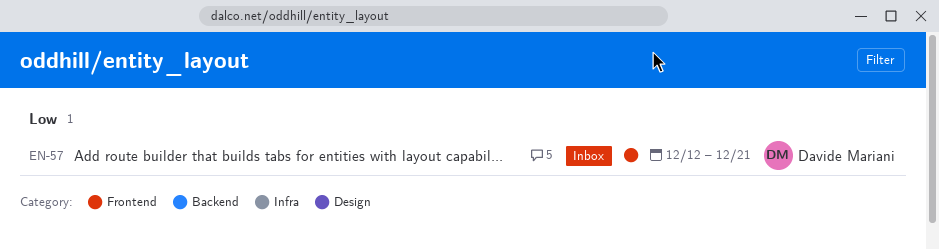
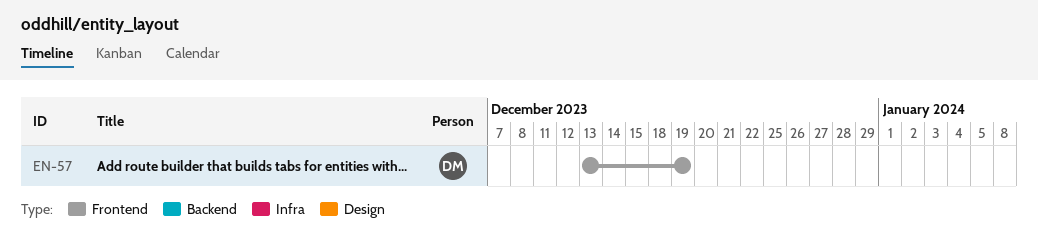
EN-57, start: Dec 12 -> Dec 13
EN-57, due: Dec 21 -> Dec 19

